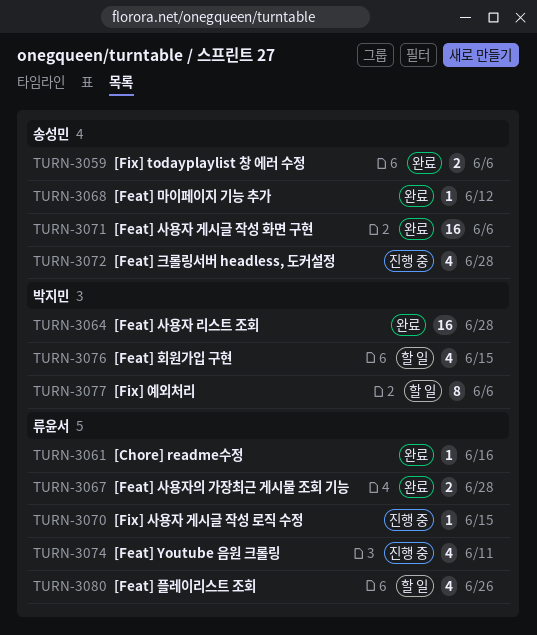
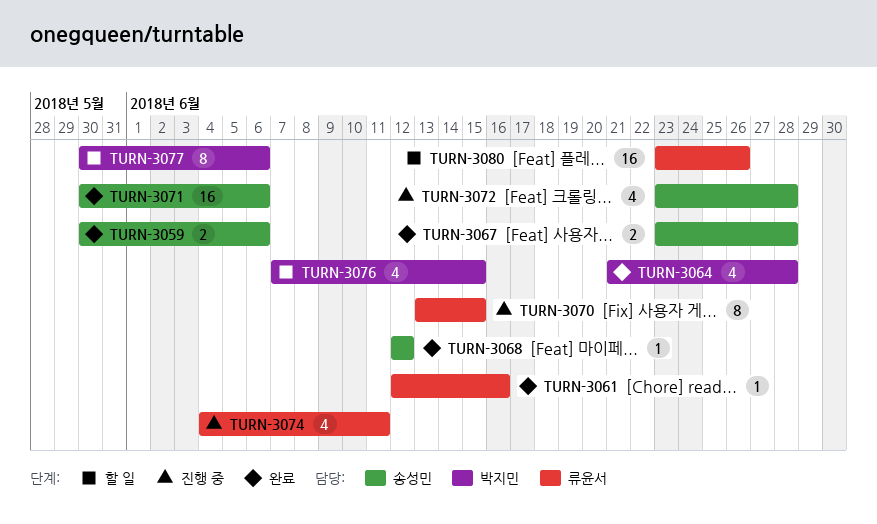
TURN-3064, estimate: 16 -> 4
TURN-3067, owner: 류윤서 -> 송성민
TURN-3070, estimate: 1 -> 8
TURN-3080, estimate: 4 -> 16

